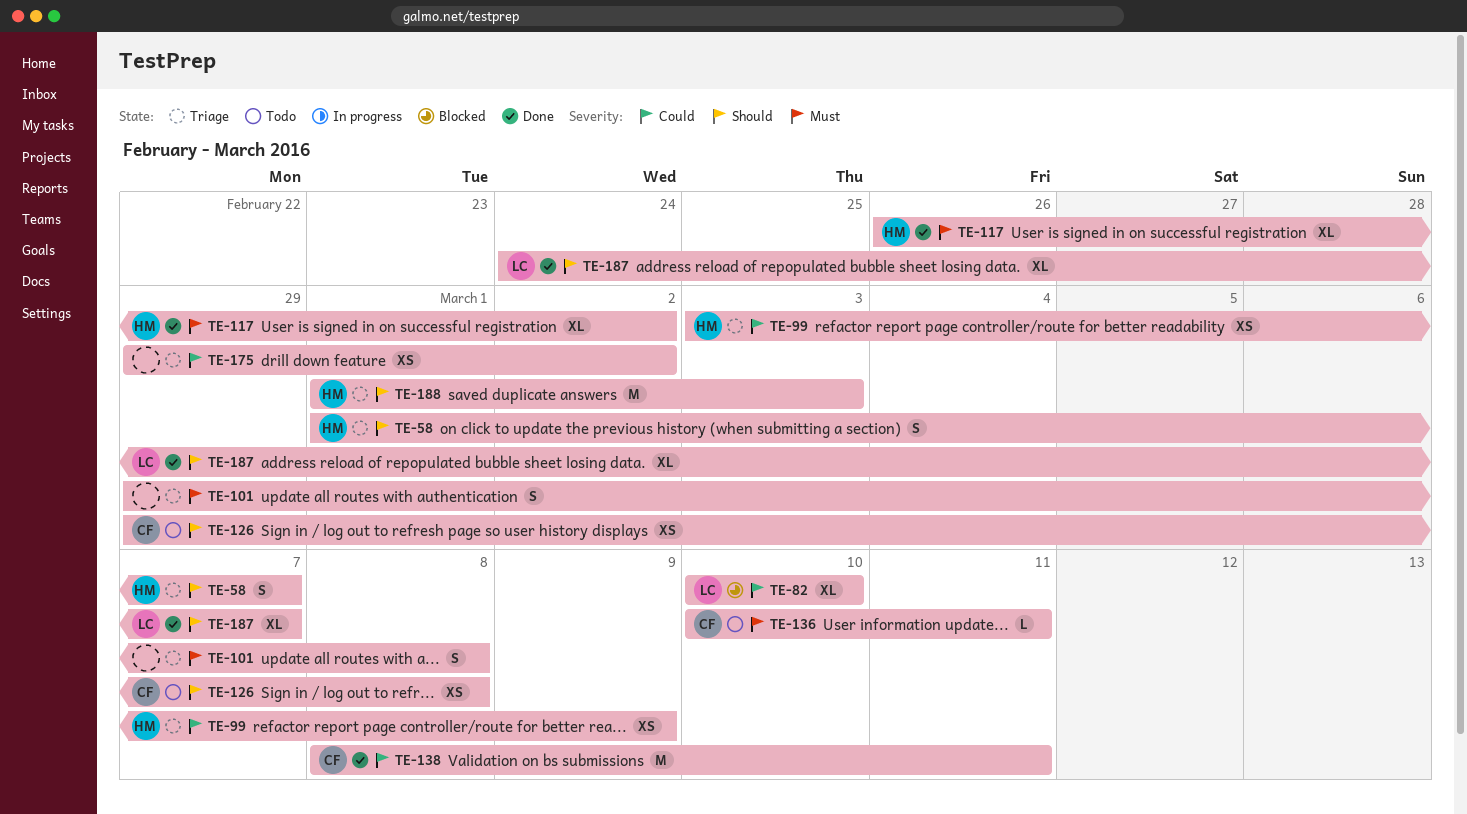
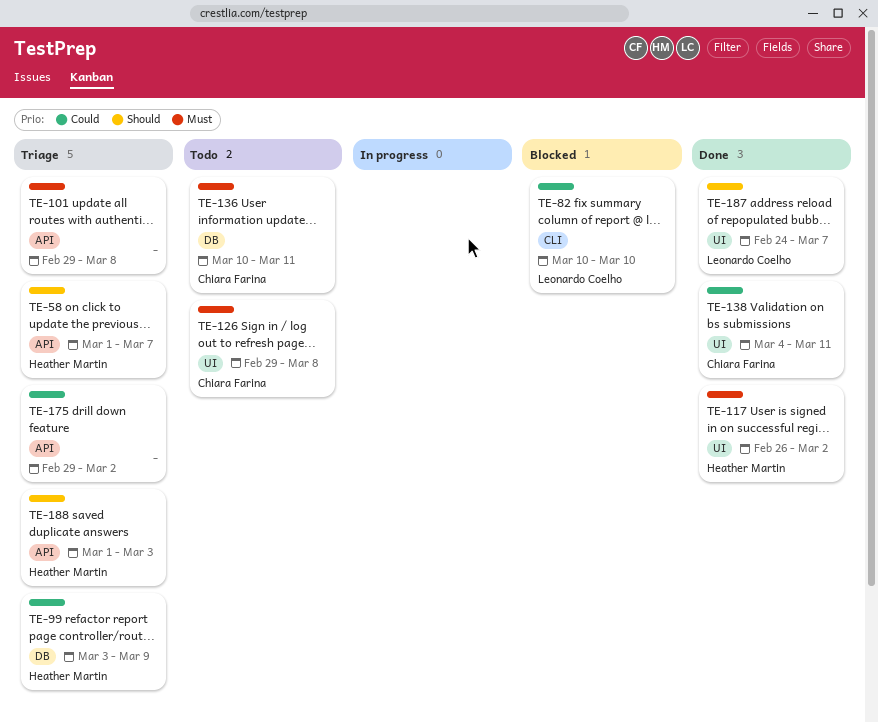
TE-126, priority: Should -> Must
TE-138, start: Mar 8 -> Mar 4

